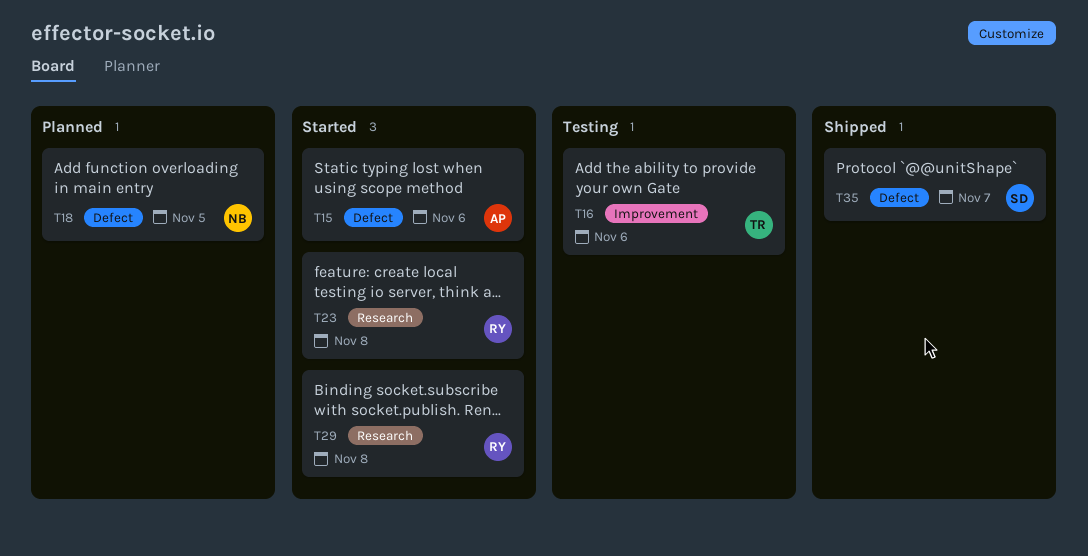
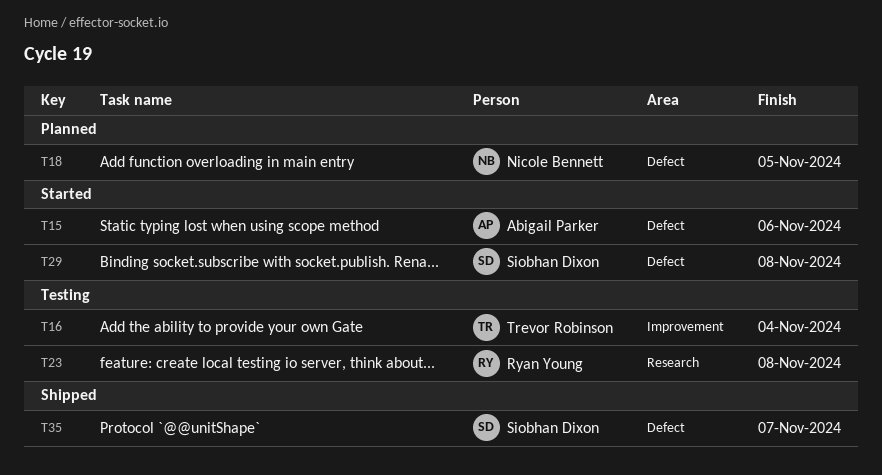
T16, due: Nov 6 -> Nov 4
T23, status: Started -> Testing
T29, owner: Ryan Young -> Siobhan Dixon
T29, label: Research -> Defect

